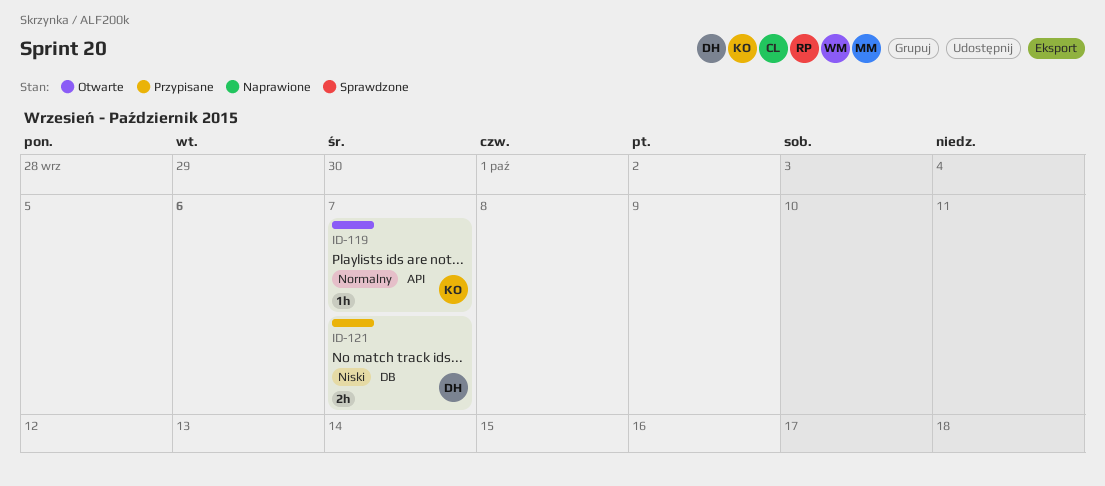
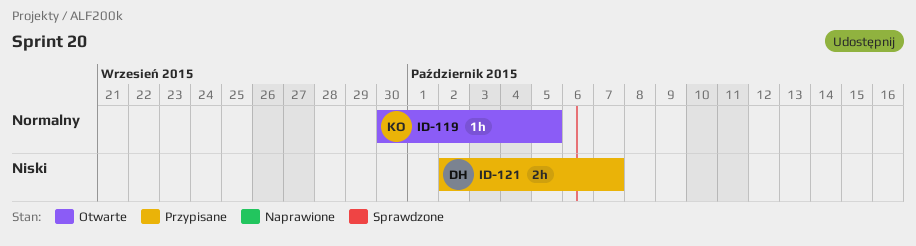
ID-119, due: Oct 7 -> Oct 5

